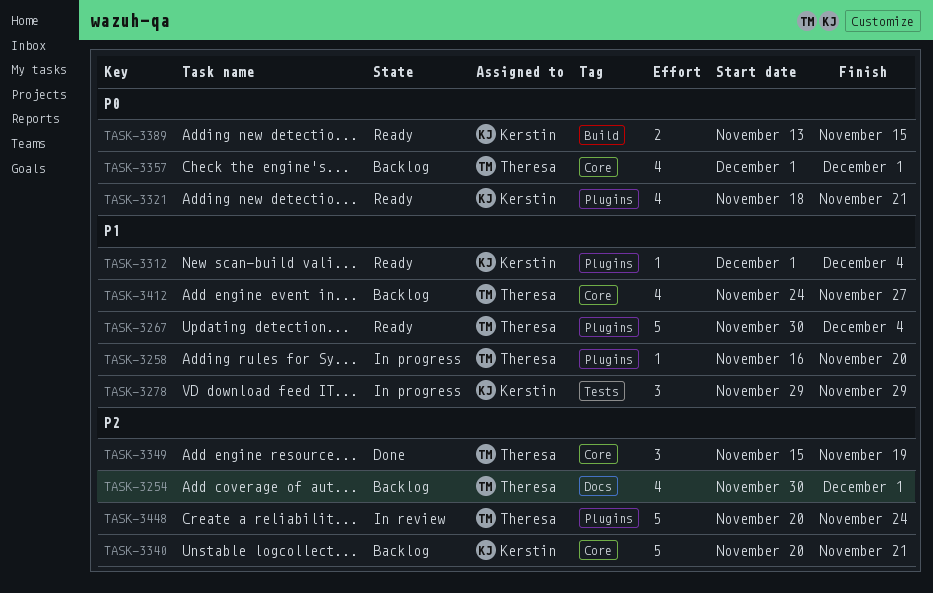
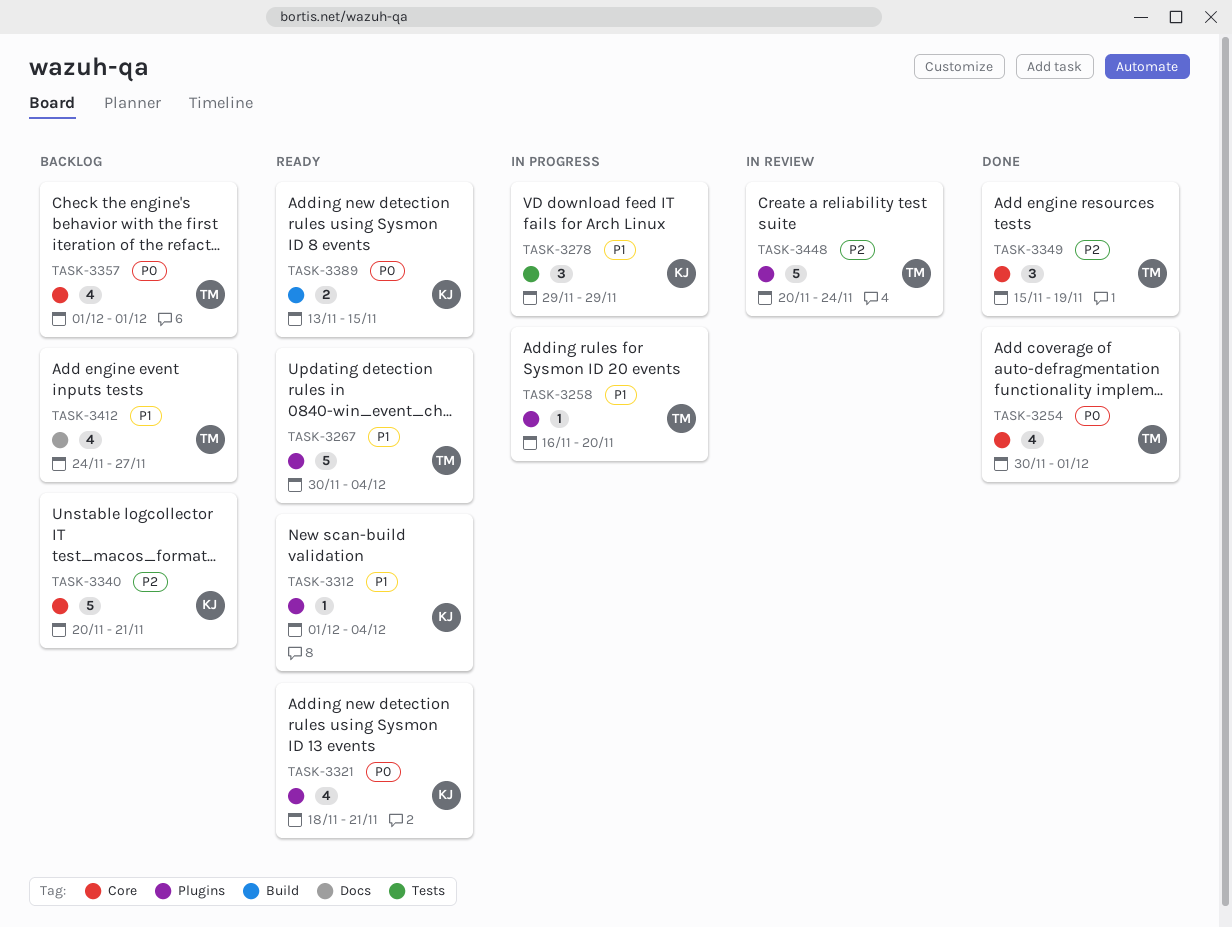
TASK-3254, status: Backlog -> Done
TASK-3254, priority: P2 -> P0
TASK-3254, label: Docs -> Core
TASK-3412, label: Core -> Docs

